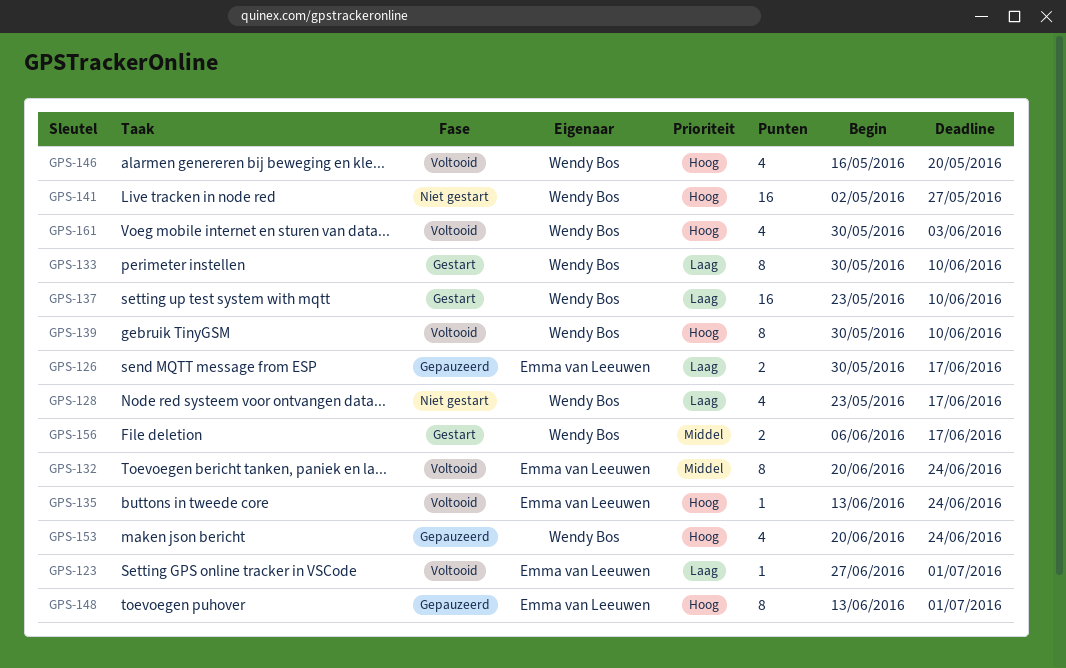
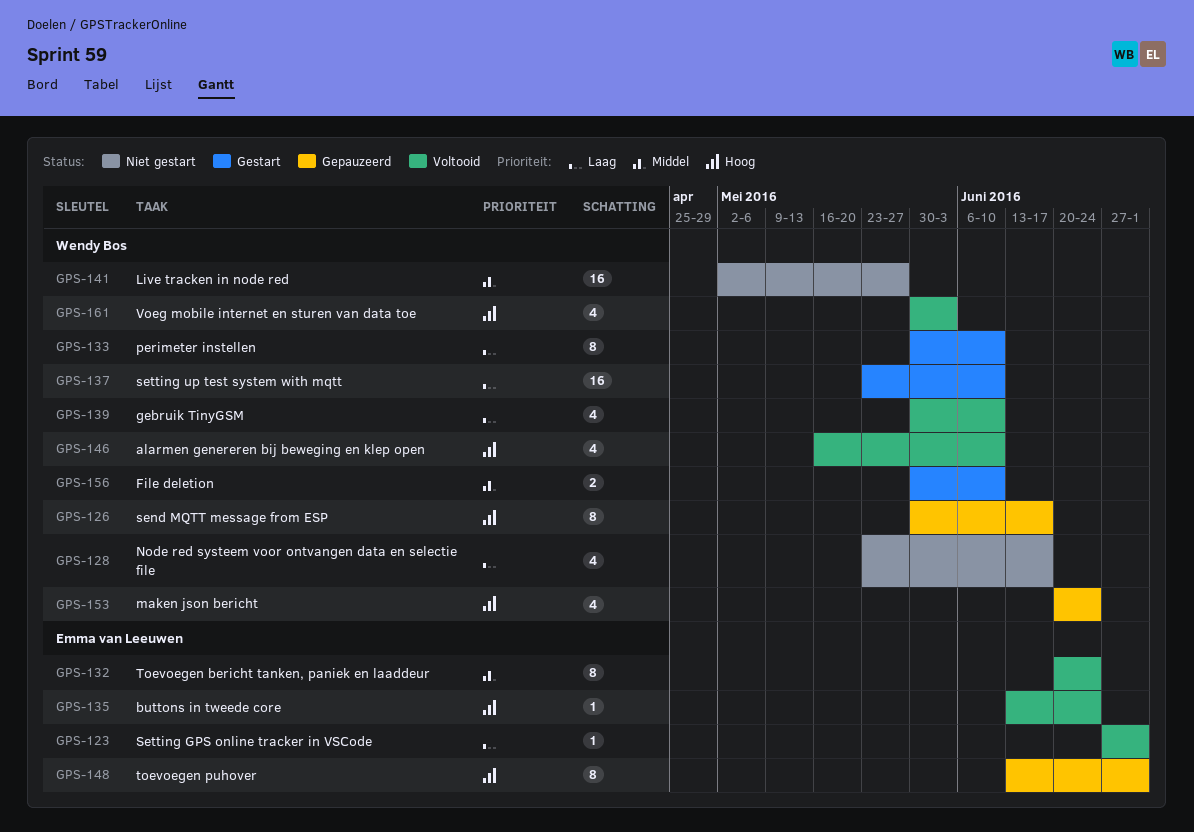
GPS-126, owner: Emma van Leeuwen -> Wendy Bos
GPS-126, priority: Laag -> Hoog
GPS-126, estimate: 2 -> 8
GPS-139, priority: Hoog -> Laag
GPS-139, estimate: 8 -> 4
GPS-141, priority: Hoog -> Middel
GPS-146, due: May 20 -> Jun 10
GPS-156, start: Jun 6 -> May 30
GPS-156, due: Jun 17 -> Jun 10

